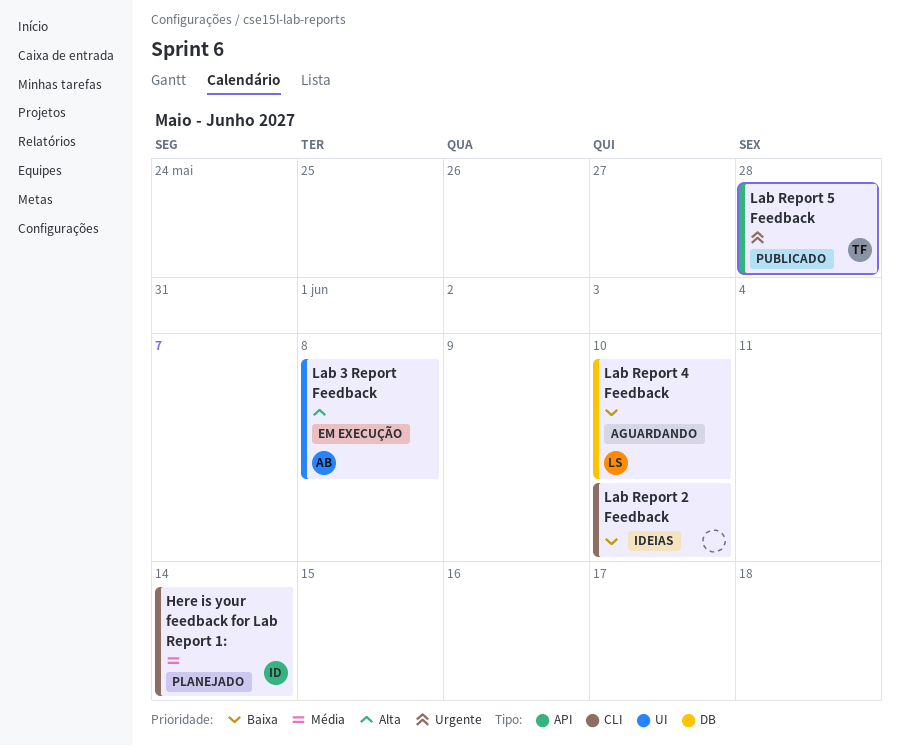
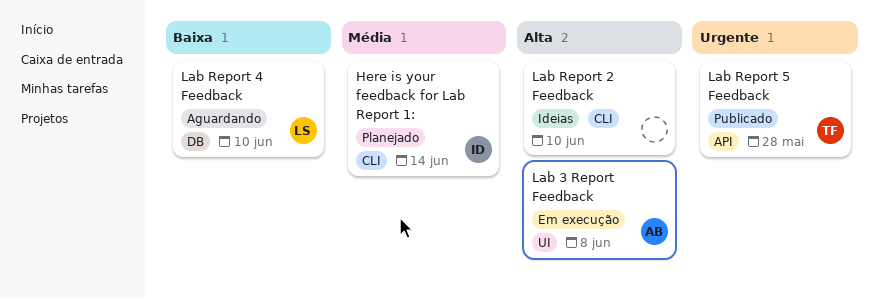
Lab Report 2 Feedback, priority: Baixa -> Alta

